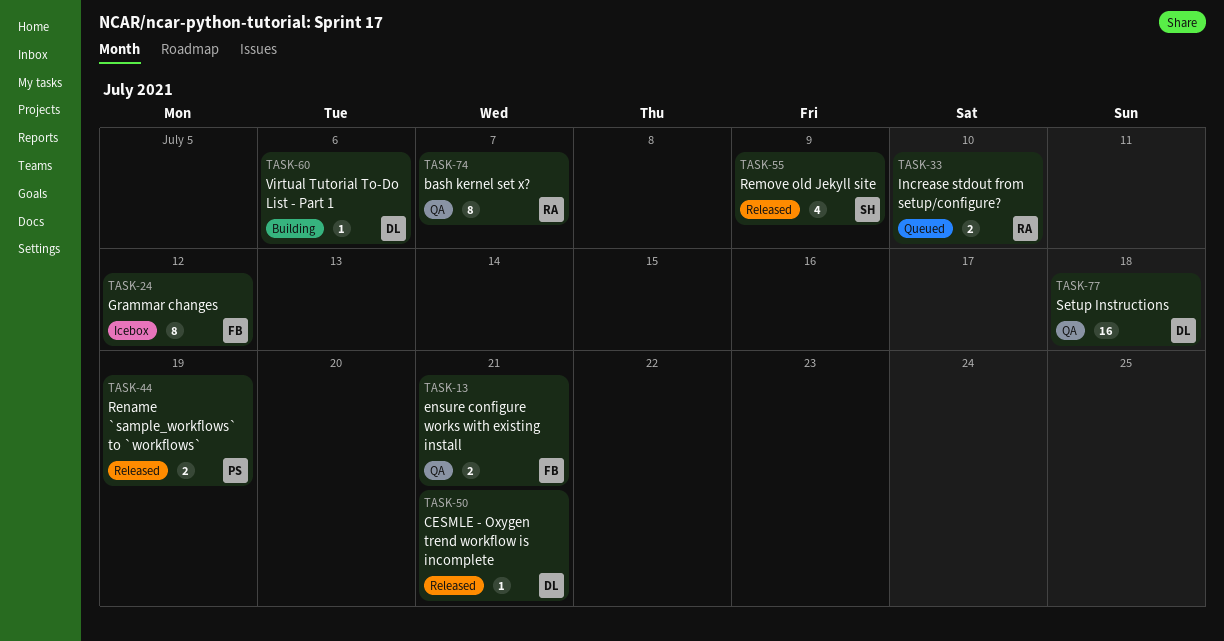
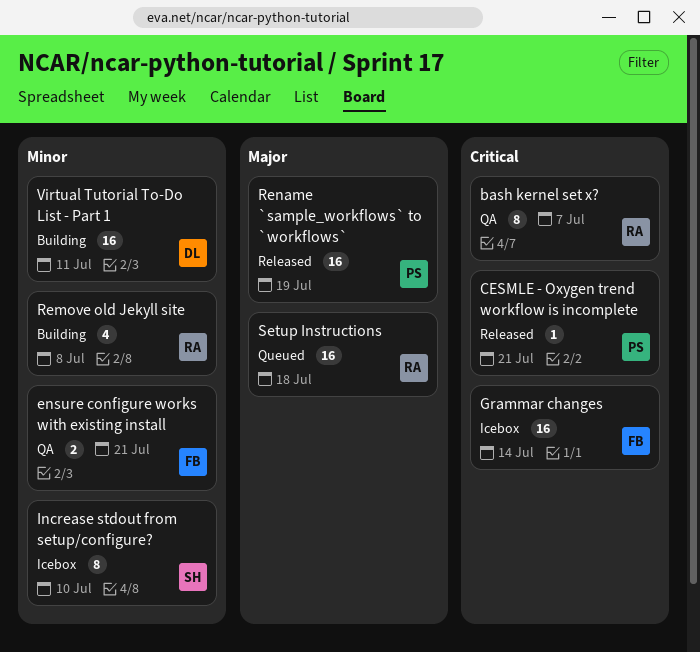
CESMLE - Oxygen trend workflow is incomplete, owner: DL -> PS
Grammar changes, estimate: 8 -> 16
Grammar changes, due: Jul 12 -> Jul 14
Increase stdout from setup/configure?, status: Queued -> Icebox
Increase stdout from setup/configure?, owner: RA -> SH
Increase stdout from setup/configure?, estimate: 2 -> 8
Remove old Jekyll site, status: Released -> Building
Remove old Jekyll site, owner: SH -> RA
Remove old Jekyll site, due: Jul 9 -> Jul 8
Rename `sample_workflows` to `workflows`, estimate: 2 -> 16
Setup Instructions, status: QA -> Queued
Setup Instructions, owner: DL -> RA
Virtual Tutorial To-Do List - Part 1, estimate: 1 -> 16
Virtual Tutorial To-Do List - Part 1, due: Jul 6 -> Jul 11

